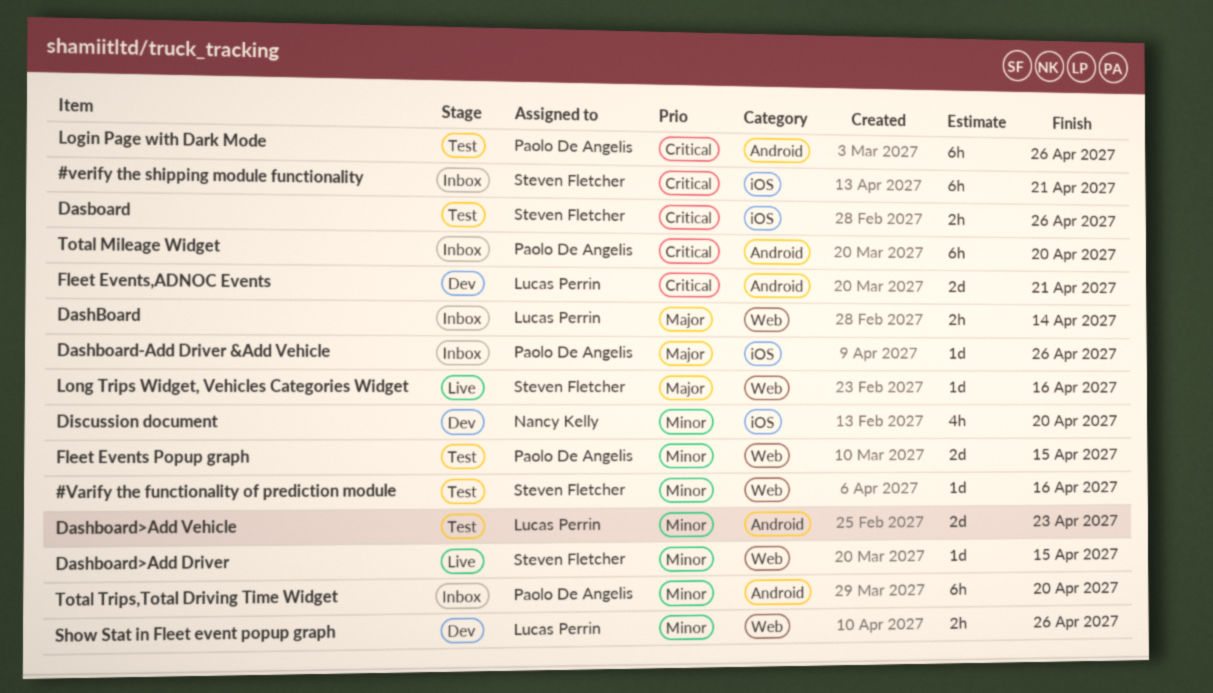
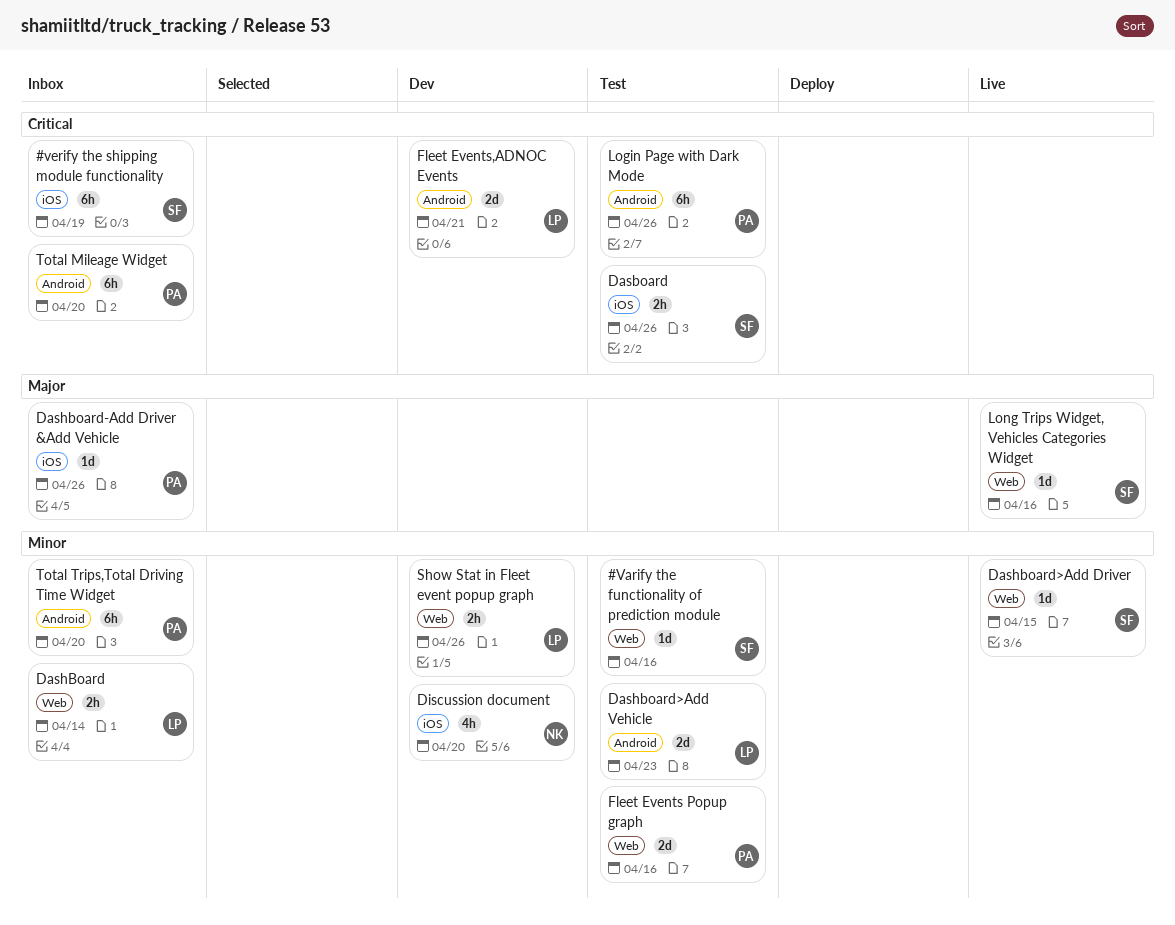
#verify the shipping module functionality, due: Apr 21 -> Apr 19
DashBoard, priority: Major -> Minor
Fleet Events Popup graph, due: Apr 15 -> Apr 16

